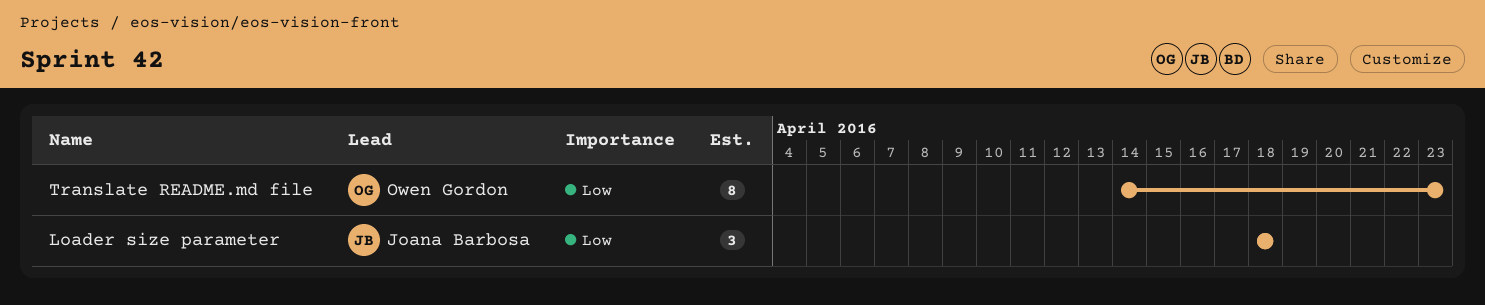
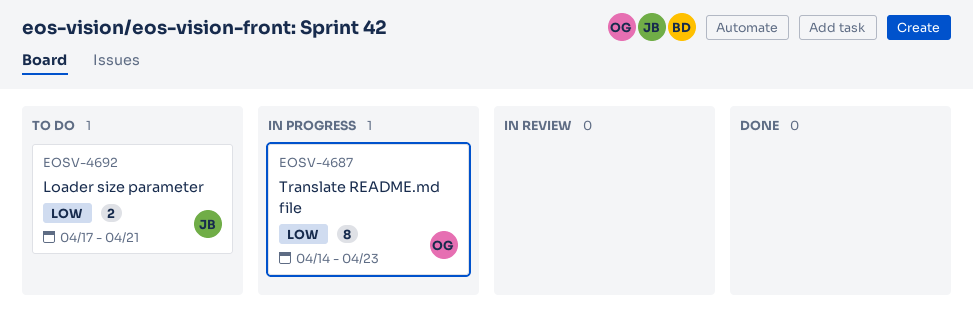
Loader size parameter, estimate: 3 -> 2
Loader size parameter, start: Apr 18 -> Apr 17
Loader size parameter, due: Apr 18 -> Apr 21

